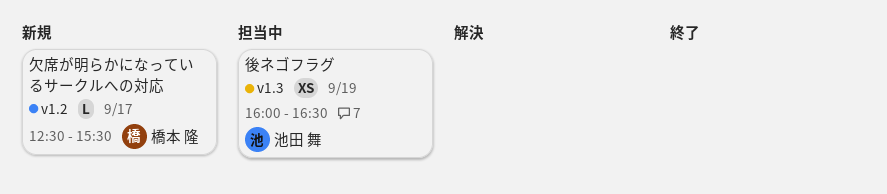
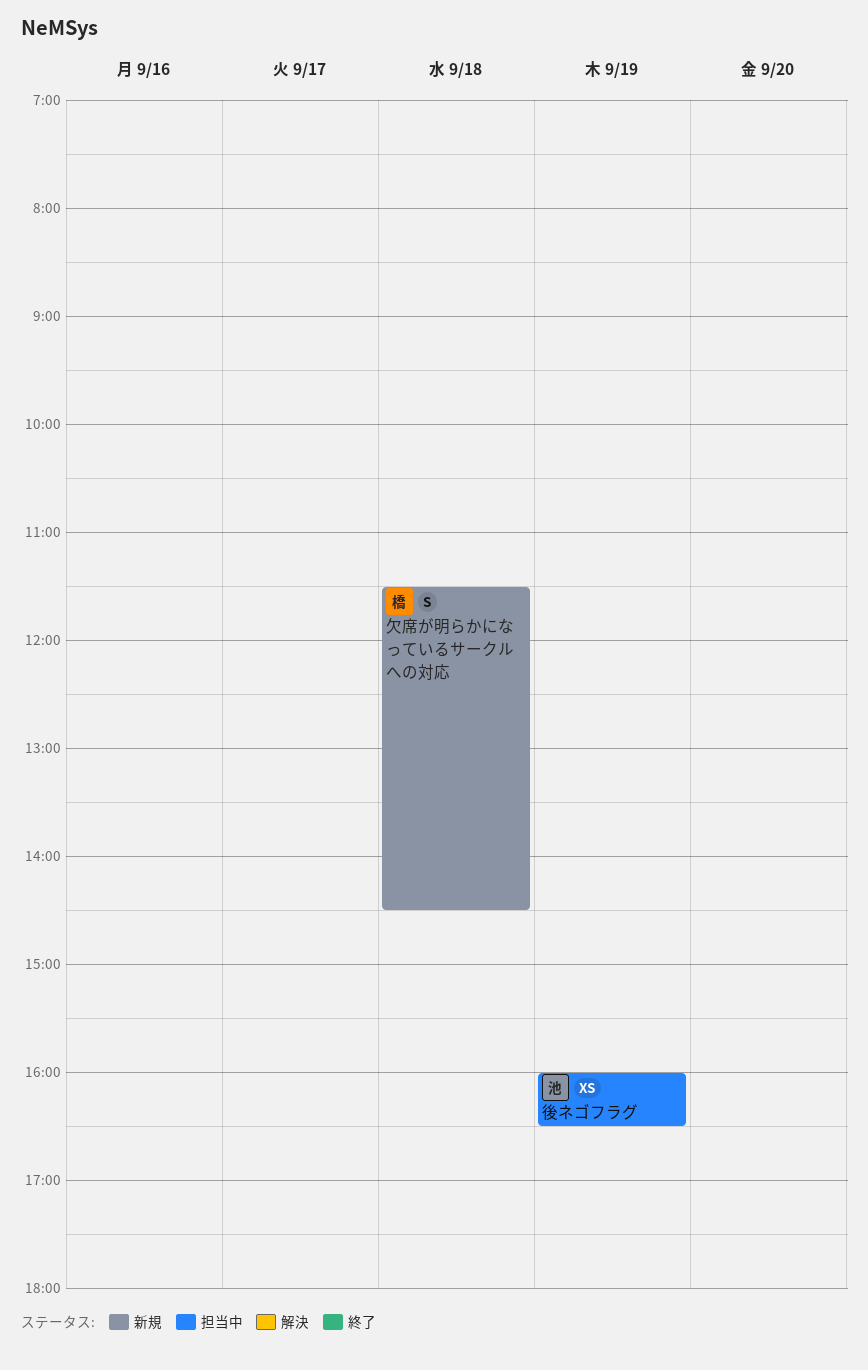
欠席が明らかになっているサークルへの対応, estimate: L -> S
欠席が明らかになっているサークルへの対応, day: Sep 17 -> Sep 18
欠席が明らかになっているサークルへの対応, begins: 12:30 -> 11:30
欠席が明らかになっているサークルへの対応, ends: 15:30 -> 14:30

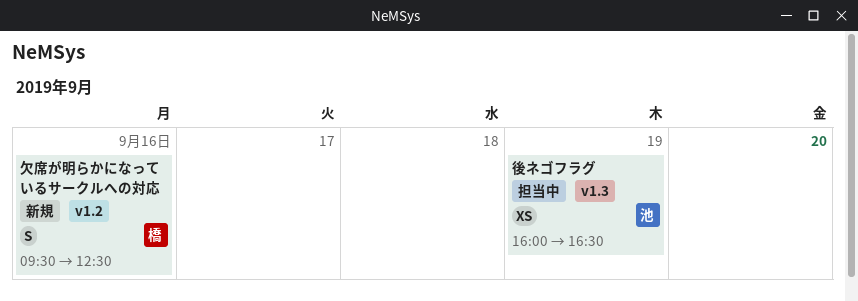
欠席が明らかになっているサークルへの対応, day: Sep 18 -> Sep 16
欠席が明らかになっているサークルへの対応, begins: 11:30 -> 09:30
欠席が明らかになっているサークルへの対応, ends: 14:30 -> 12:30

